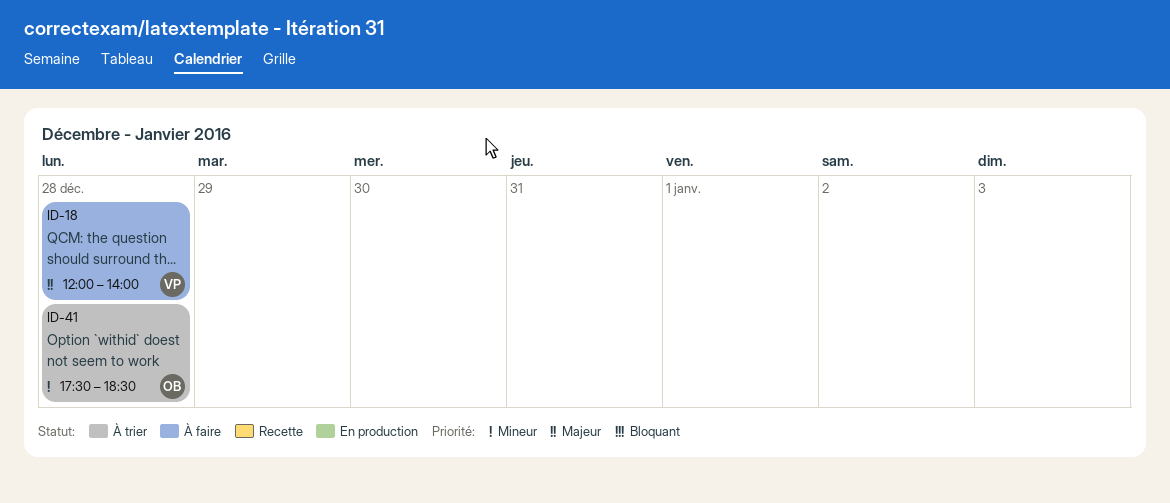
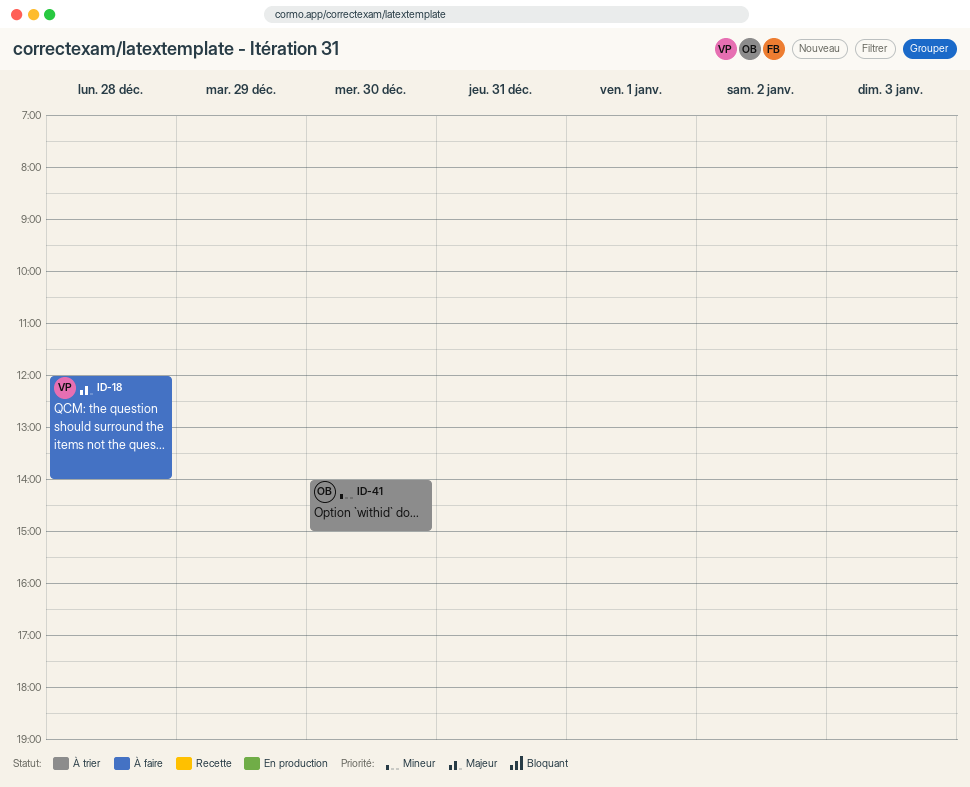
ID-41, day: Dec 28 -> Dec 30
ID-41, begins: 17:30 -> 14:00
ID-41, ends: 18:30 -> 15:00

